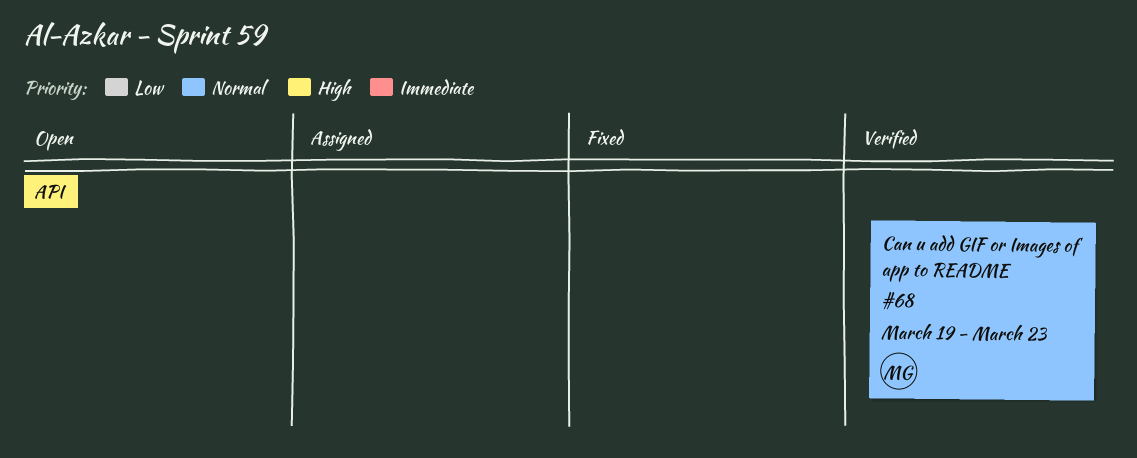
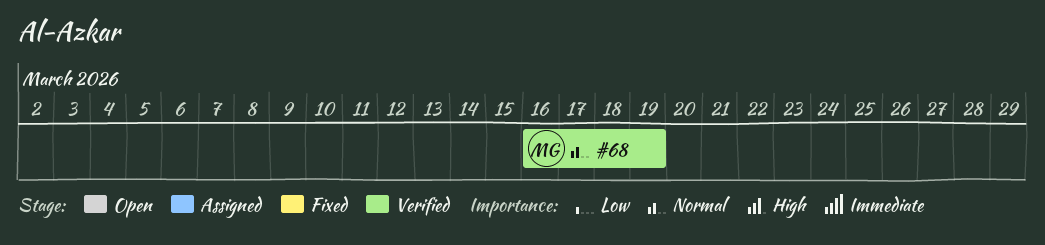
#68, start: Mar 19 -> Mar 16
#68, due: Mar 23 -> Mar 19

